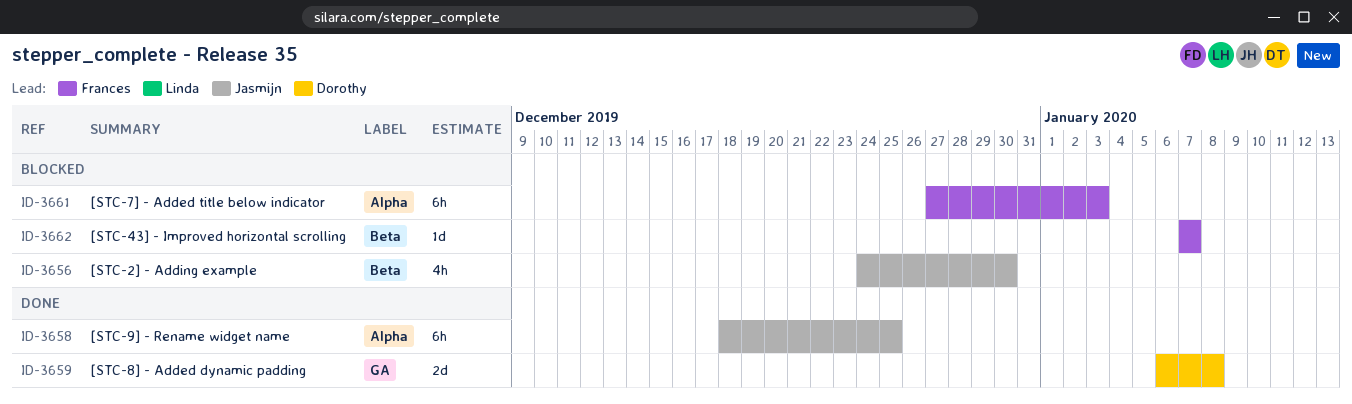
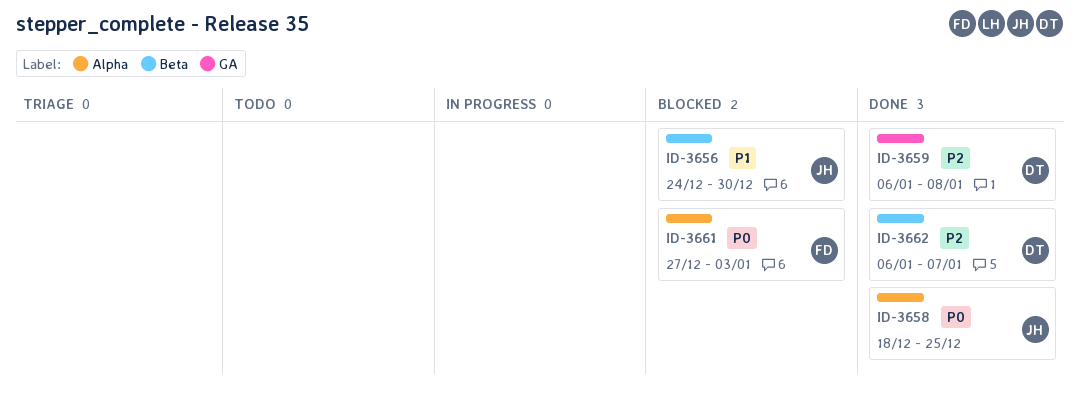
ID-3662, status: Blocked -> Done
ID-3662, owner: Frances -> Dorothy
ID-3662, start: Jan 7 -> Jan 6

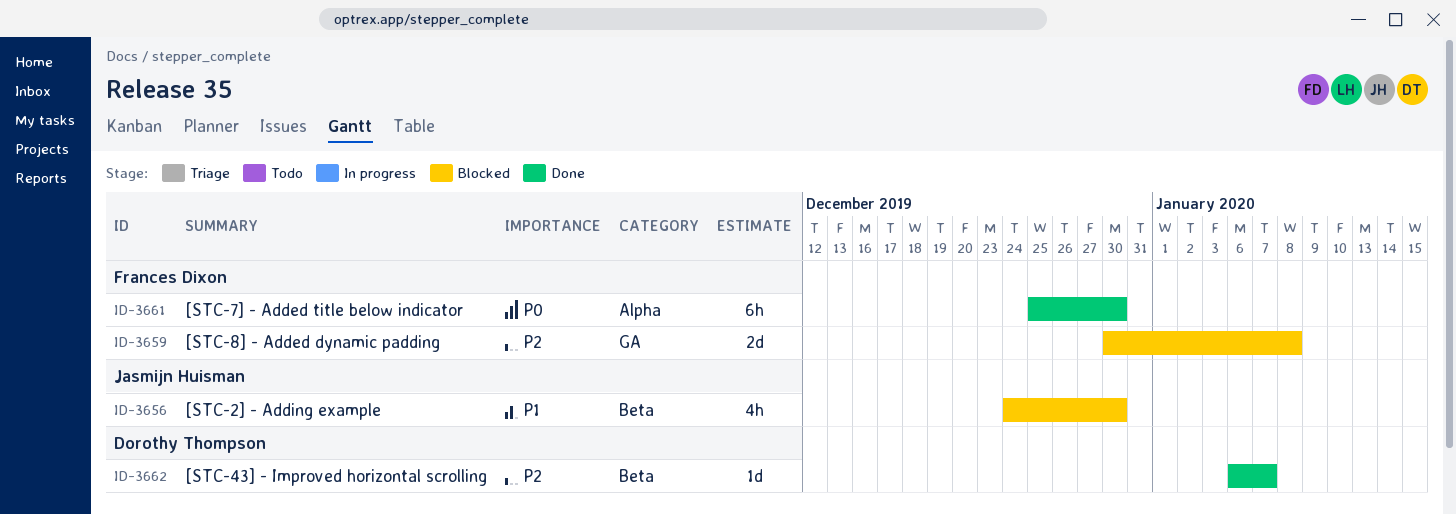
ID-3658: present -> none
ID-3659, status: Done -> Blocked
ID-3659, owner: Dorothy Thompson -> Frances Dixon
ID-3659, start: Jan 6 -> Dec 30
ID-3661, status: Blocked -> Done
ID-3661, start: Dec 27 -> Dec 25
ID-3661, due: Jan 3 -> Dec 30

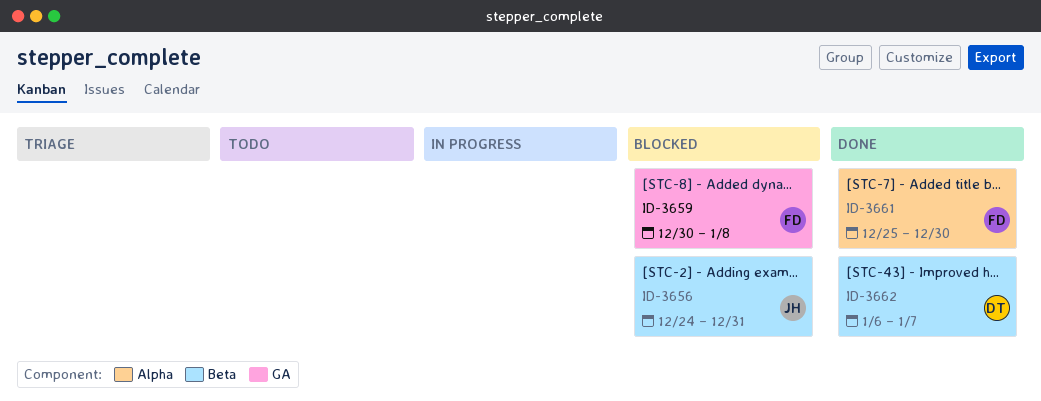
ID-3656, due: Dec 30 -> Dec 31

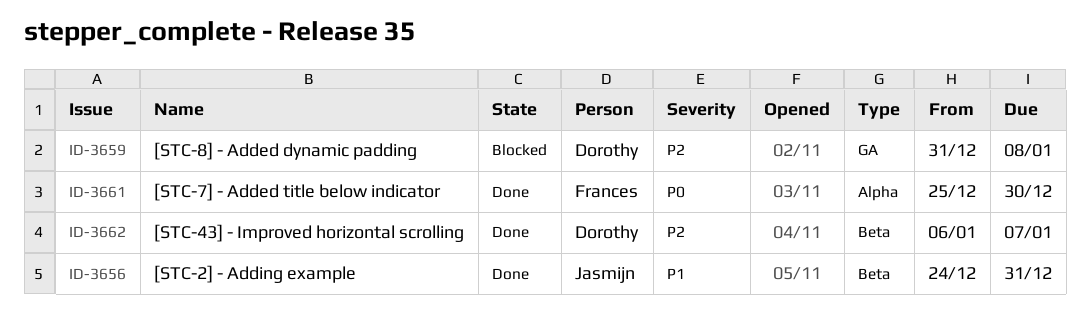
ID-3656, status: Blocked -> Done
ID-3659, owner: Frances -> Dorothy
ID-3659, start: Dec 30 -> Dec 31

